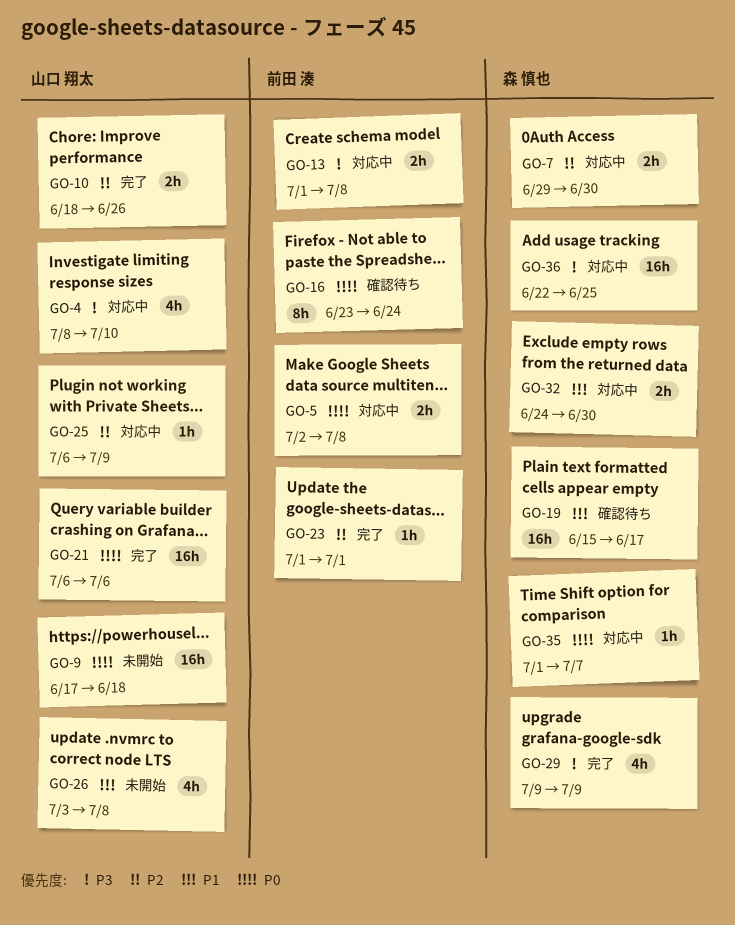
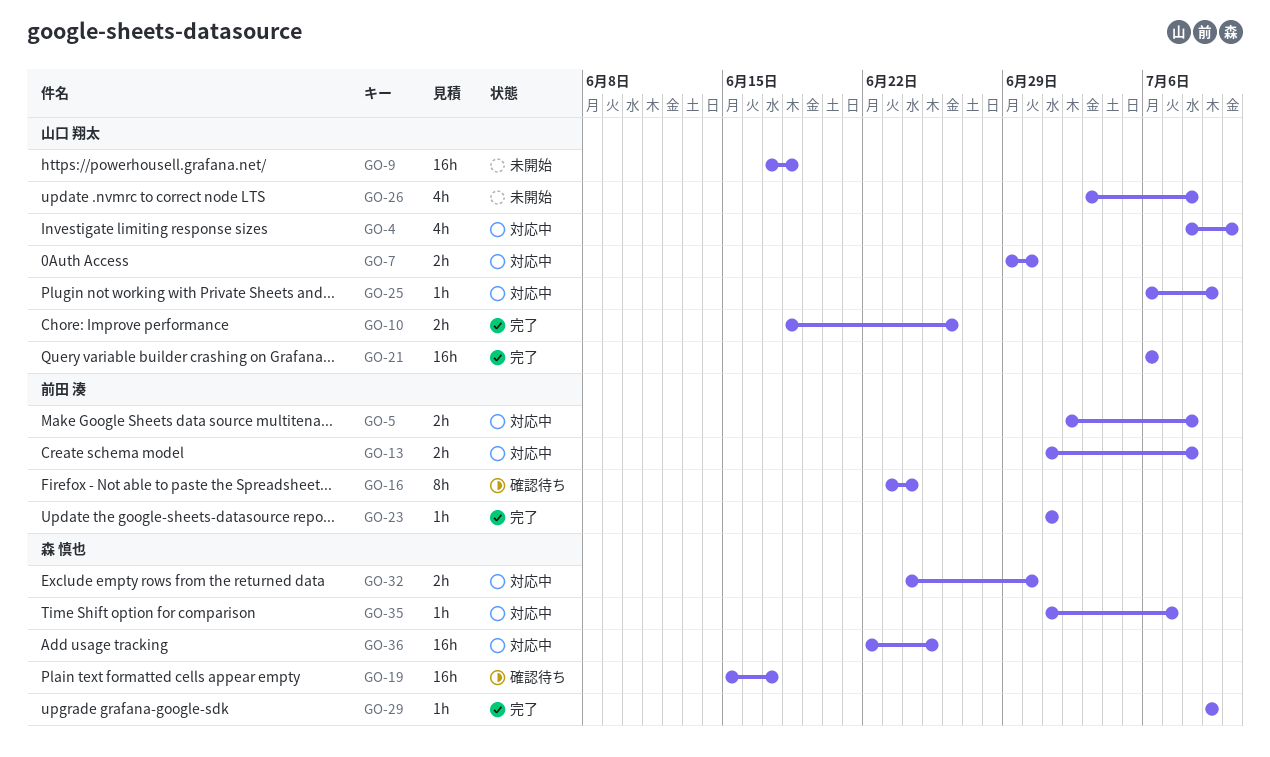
GO-7, owner: 森 慎也 -> 山口 翔太
GO-29, estimate: 4h -> 1h

